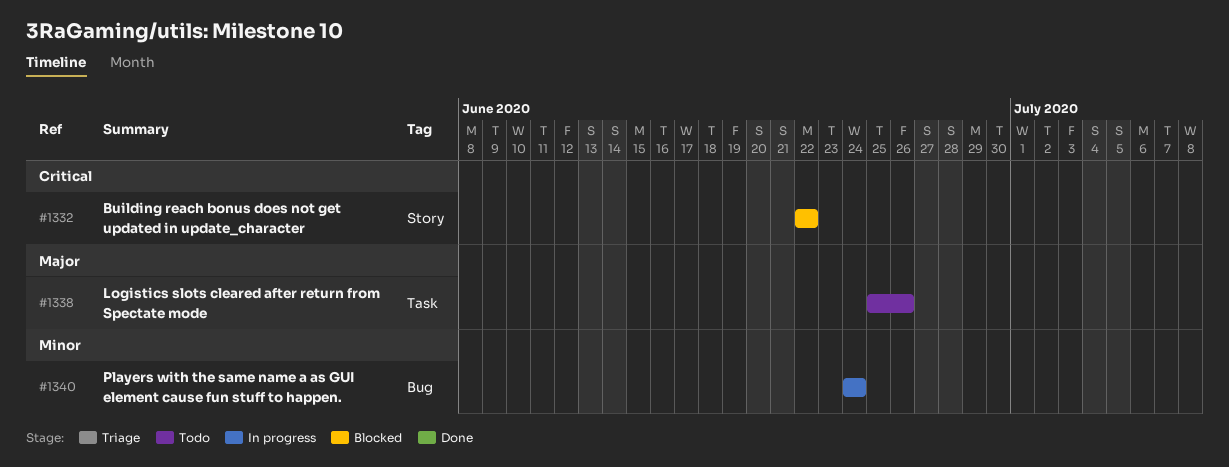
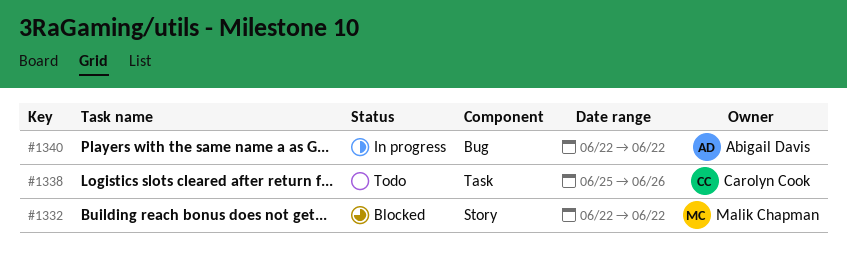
#1340, start: Jun 24 -> Jun 22
#1340, due: Jun 24 -> Jun 22

